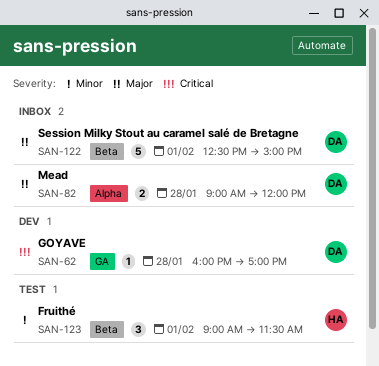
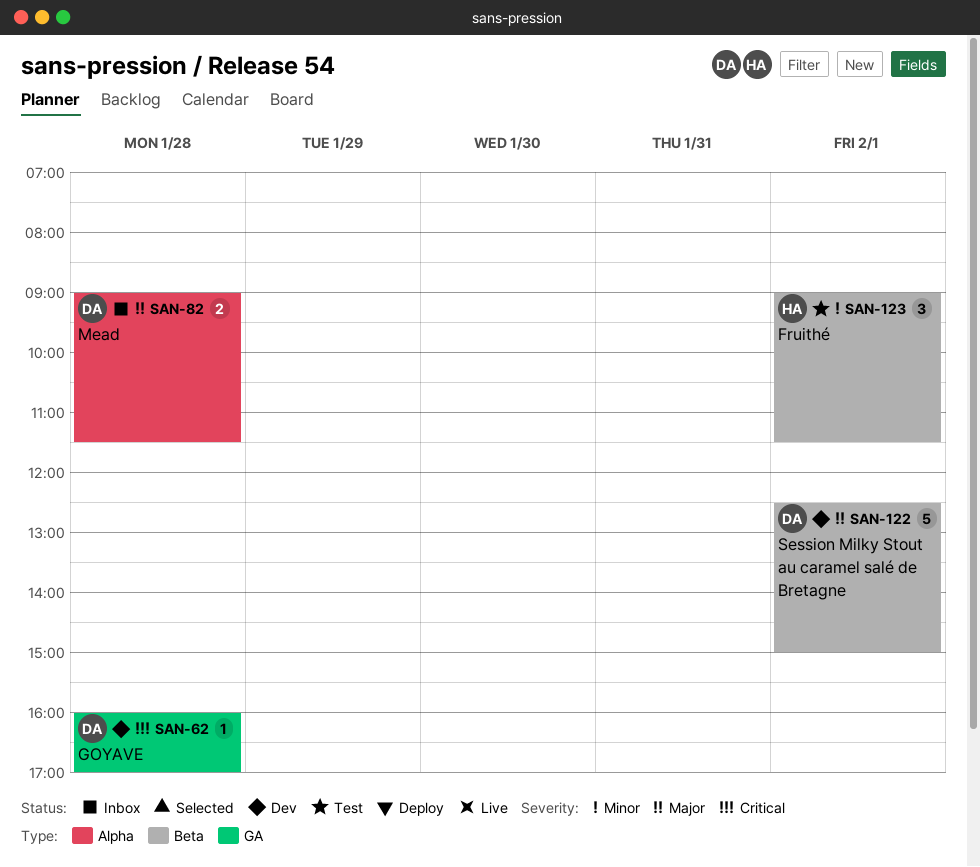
SAN-82, ends: 12:00 -> 11:30
SAN-122, status: Inbox -> Dev

